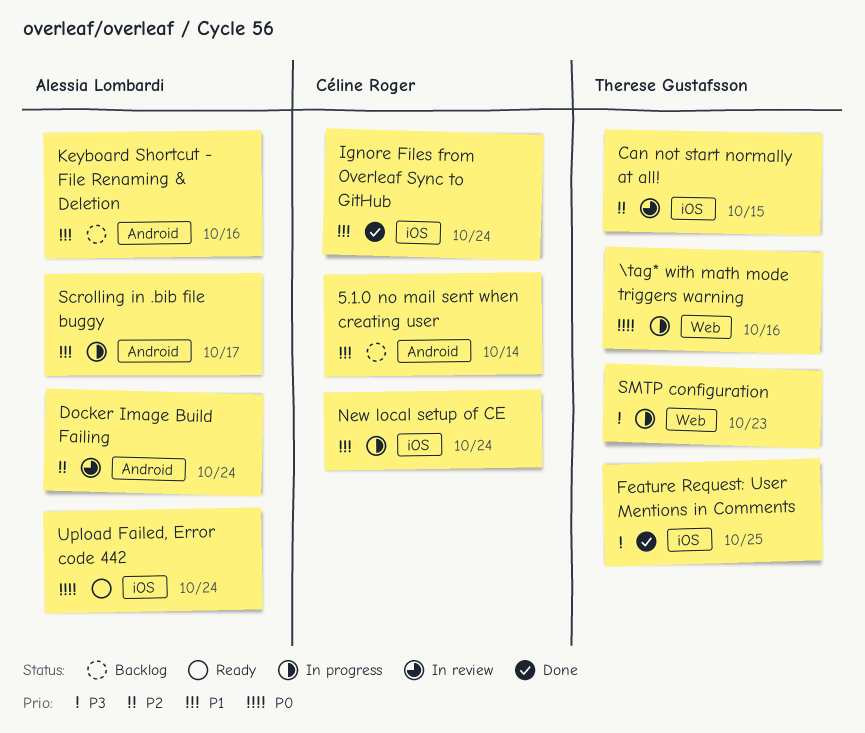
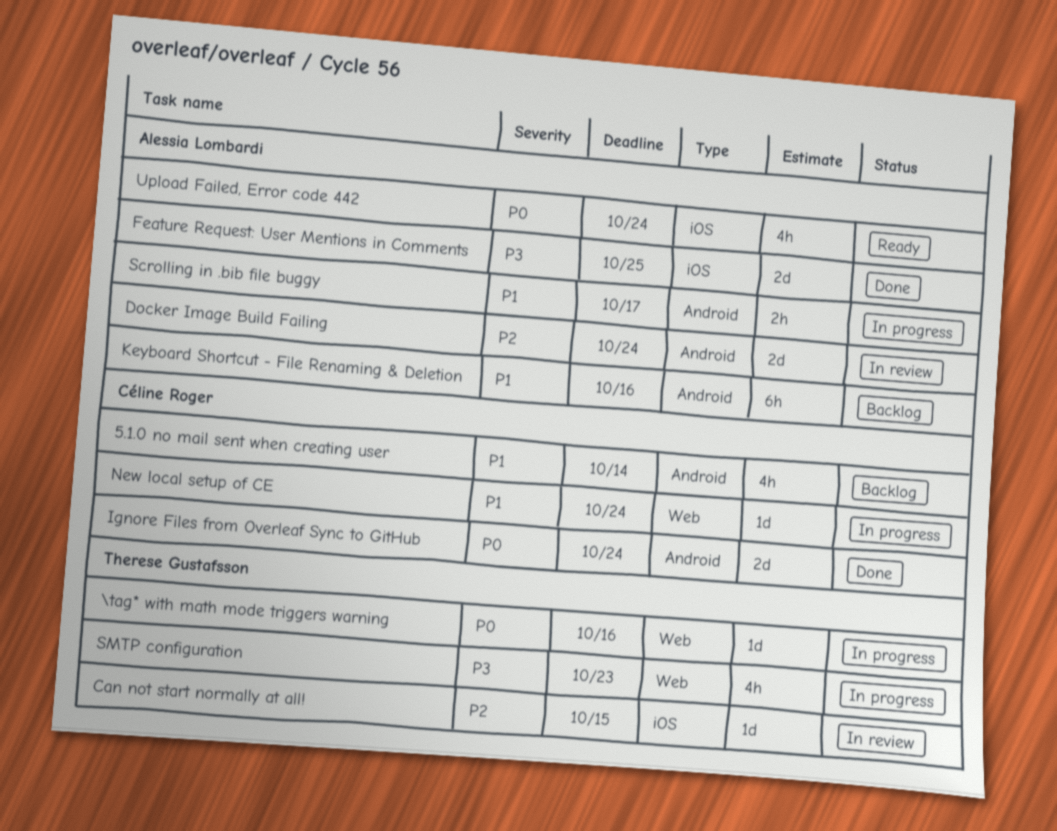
Feature Request: User Mentions in Comments, owner: Therese Gustafsson -> Alessia Lombardi
Ignore Files from Overleaf Sync to GitHub, priority: P1 -> P0
Ignore Files from Overleaf Sync to GitHub, label: iOS -> Android
New local setup of CE, label: iOS -> Web

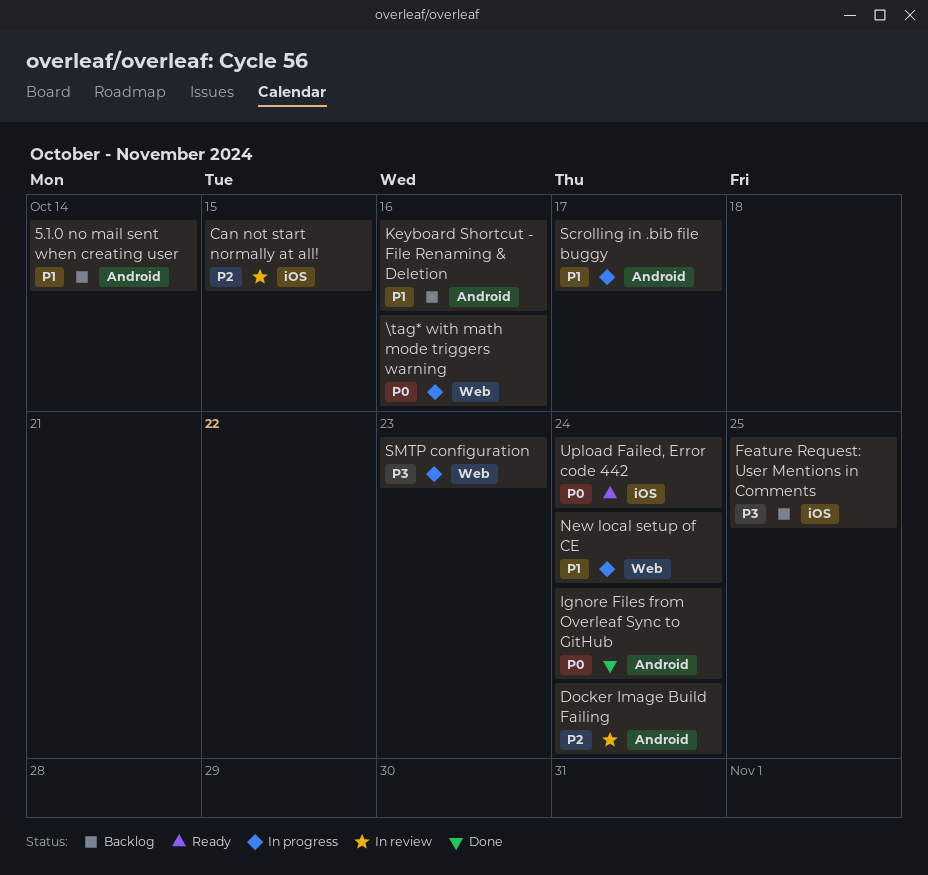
Feature Request: User Mentions in Comments, status: Done -> Backlog

